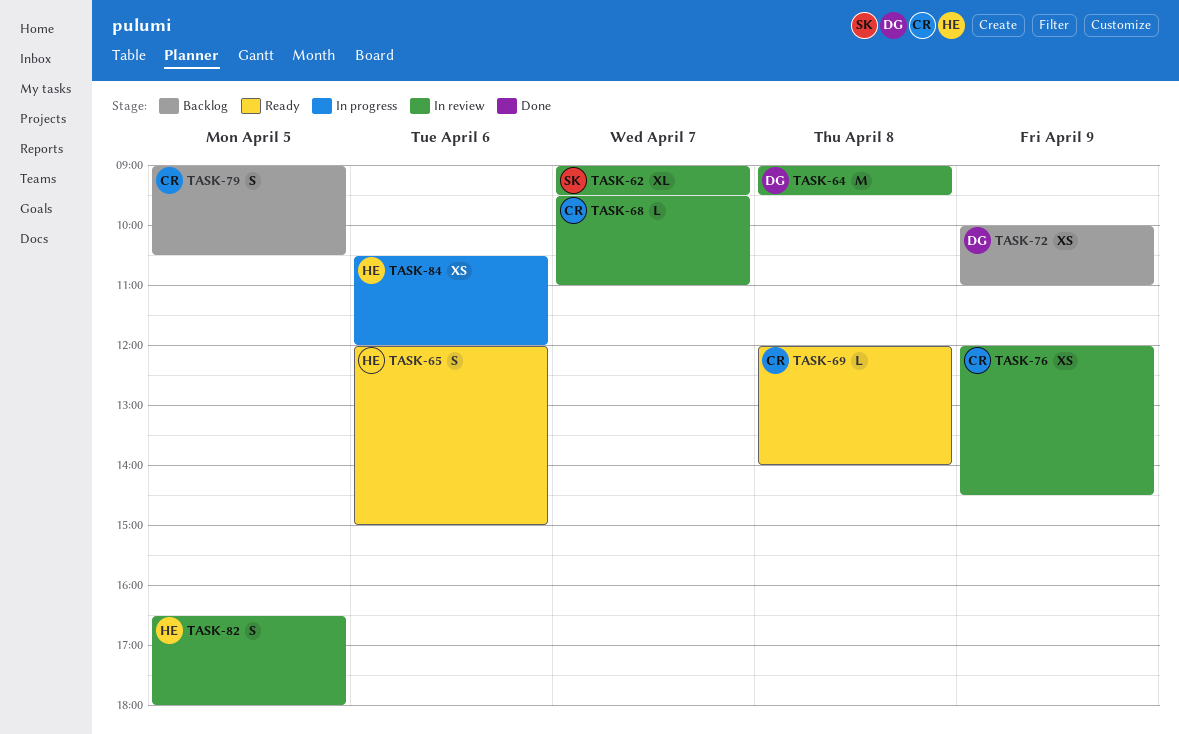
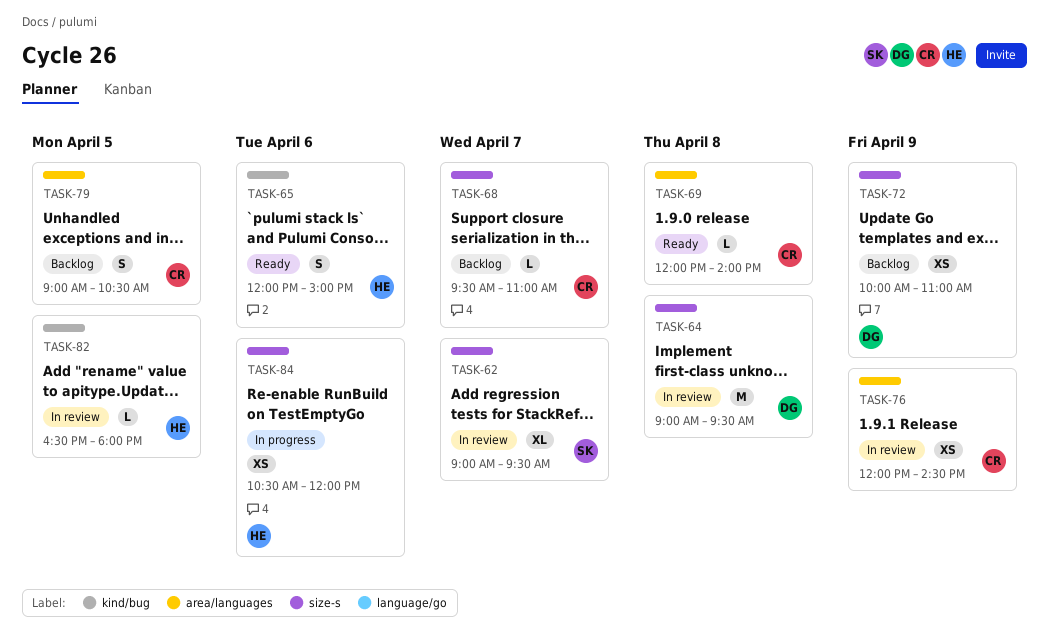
TASK-68, status: In review -> Backlog
TASK-82, estimate: S -> L

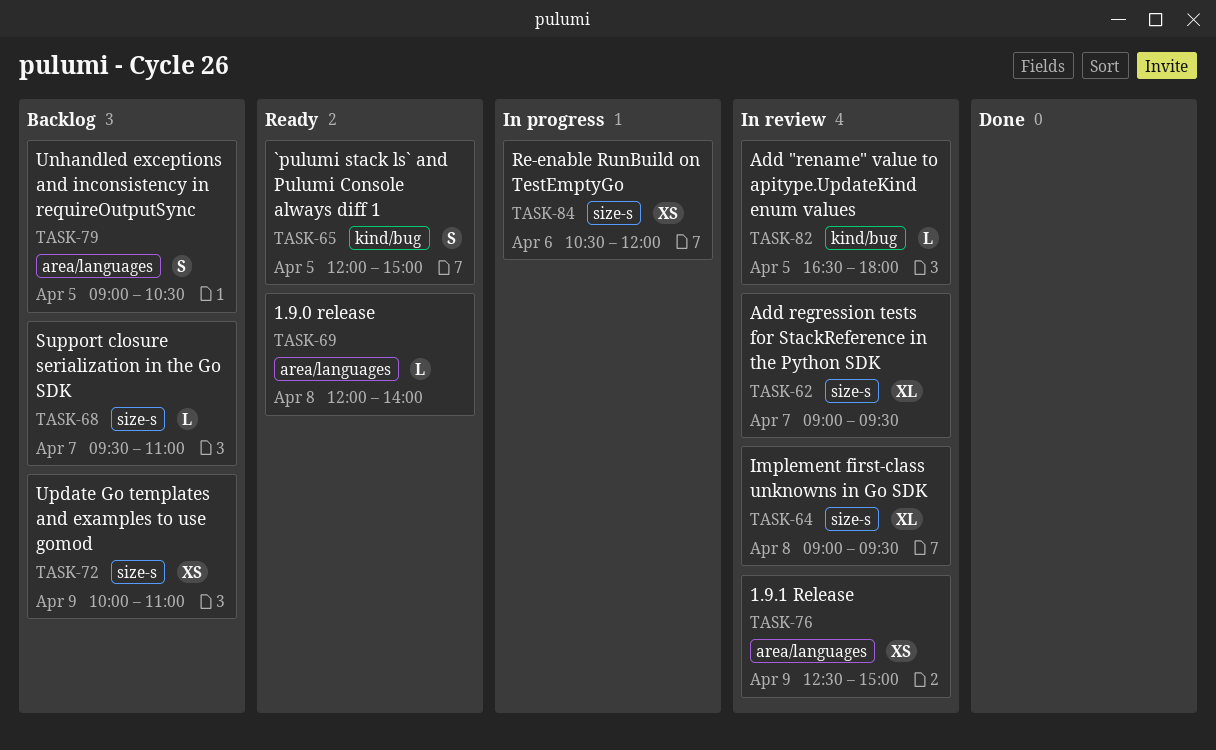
TASK-64, estimate: M -> XL
TASK-65, day: Apr 6 -> Apr 5
TASK-76, begins: 12:00 -> 12:30
TASK-76, ends: 14:30 -> 15:00

